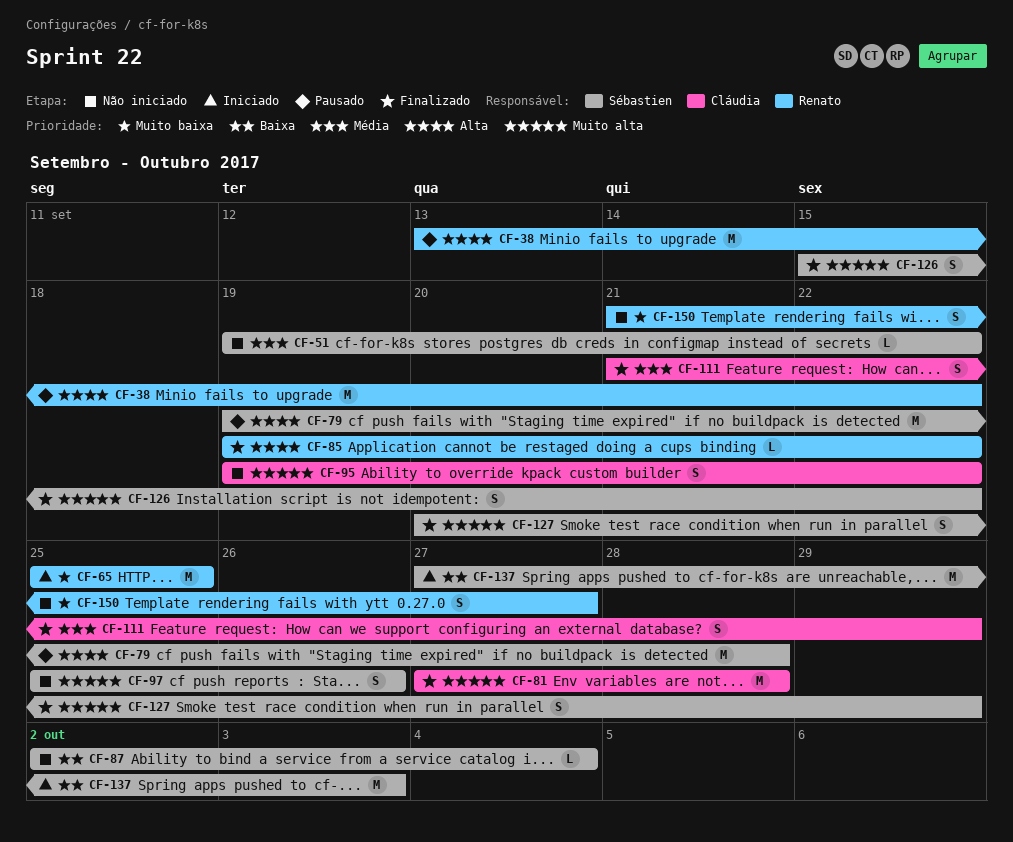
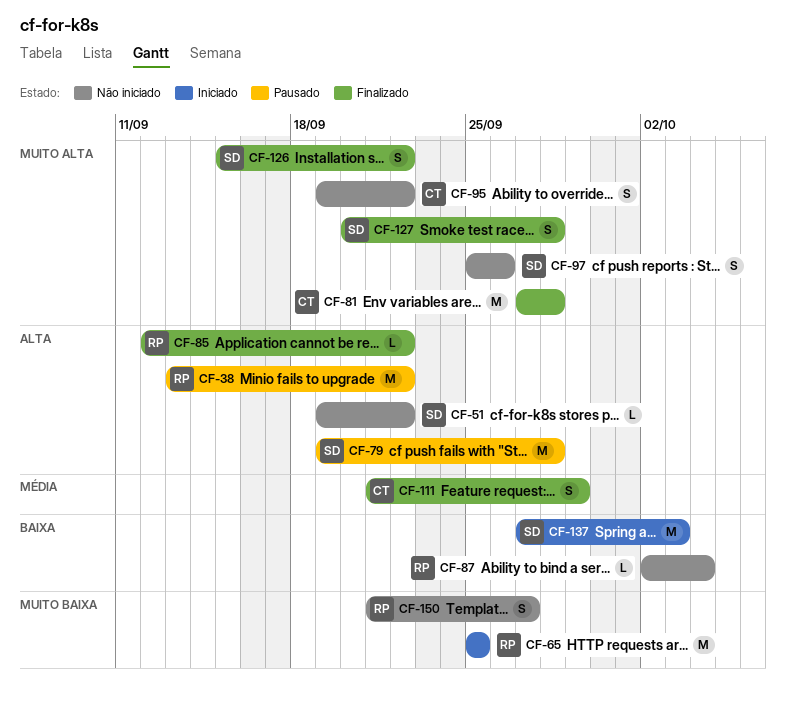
CF-51, priority: Média -> Alta
CF-85, start: Sep 19 -> Sep 12
CF-87, owner: Sébastien -> Renato
CF-127, due: Sep 29 -> Sep 28

